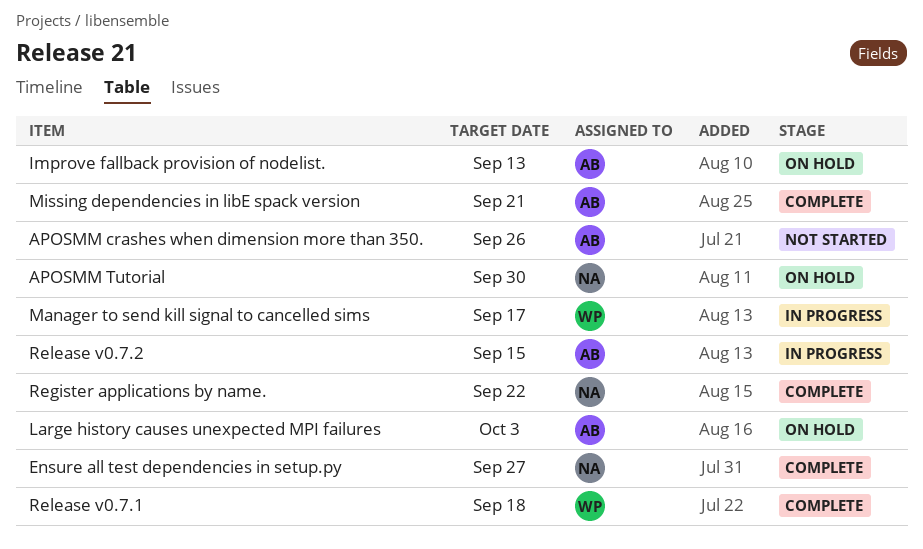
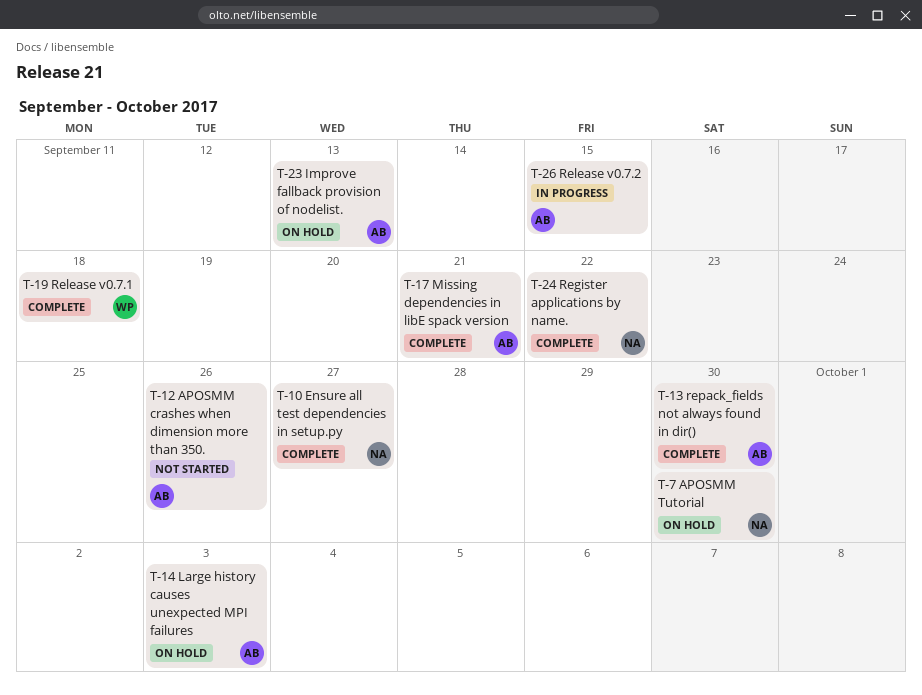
Manager to send kill signal to cancelled sims: present -> none
repack_fields not always found in dir(): none -> present

